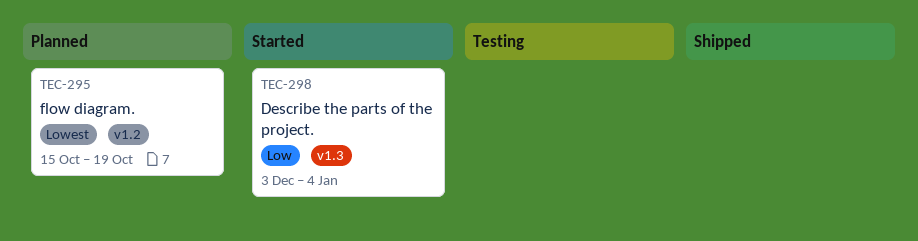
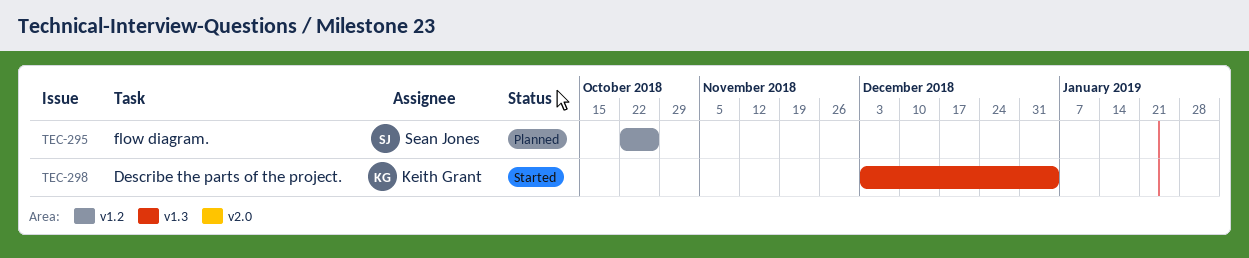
TEC-295, start: Oct 15 -> Oct 22
TEC-295, due: Oct 19 -> Oct 26

